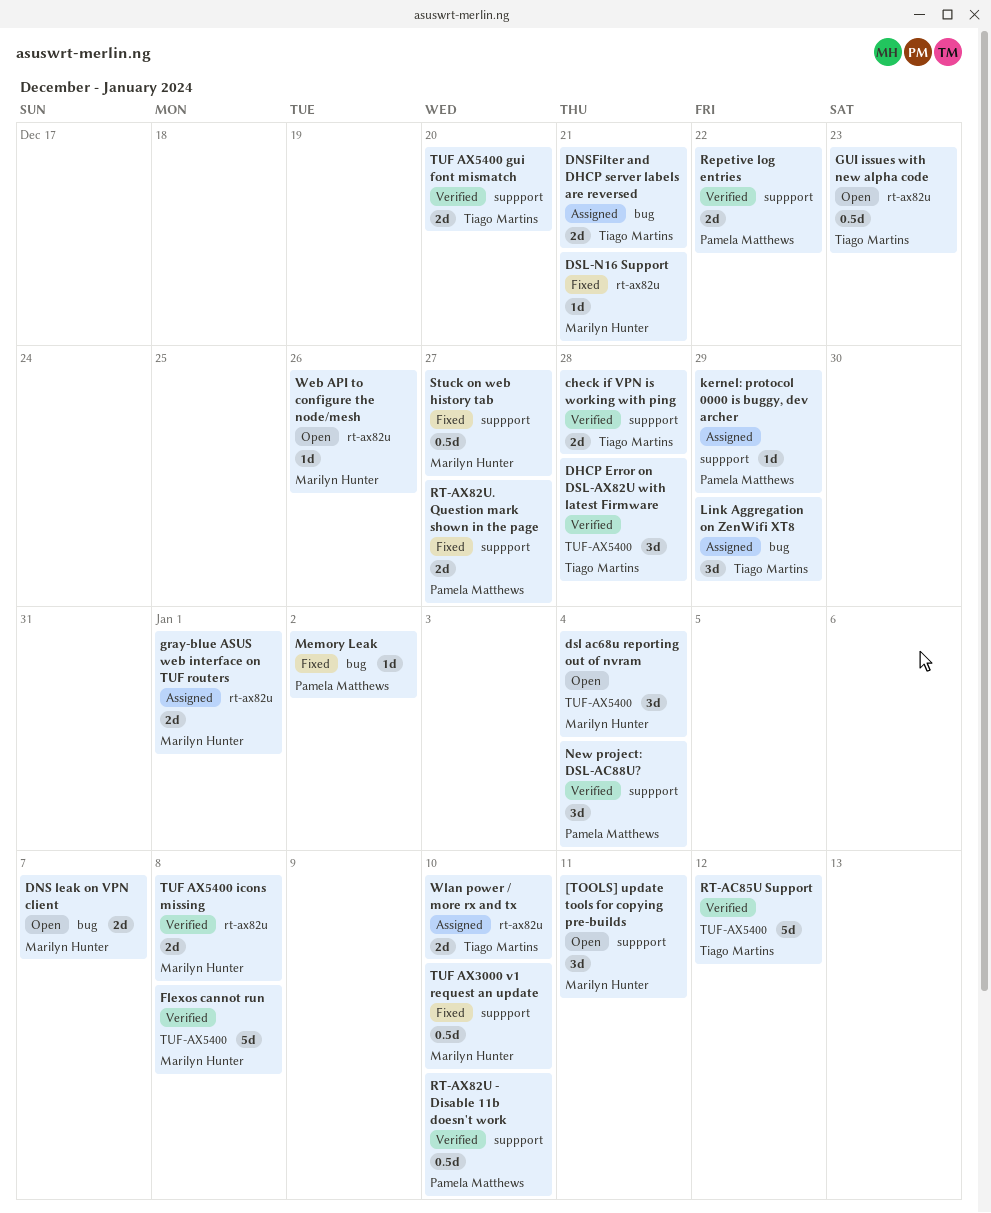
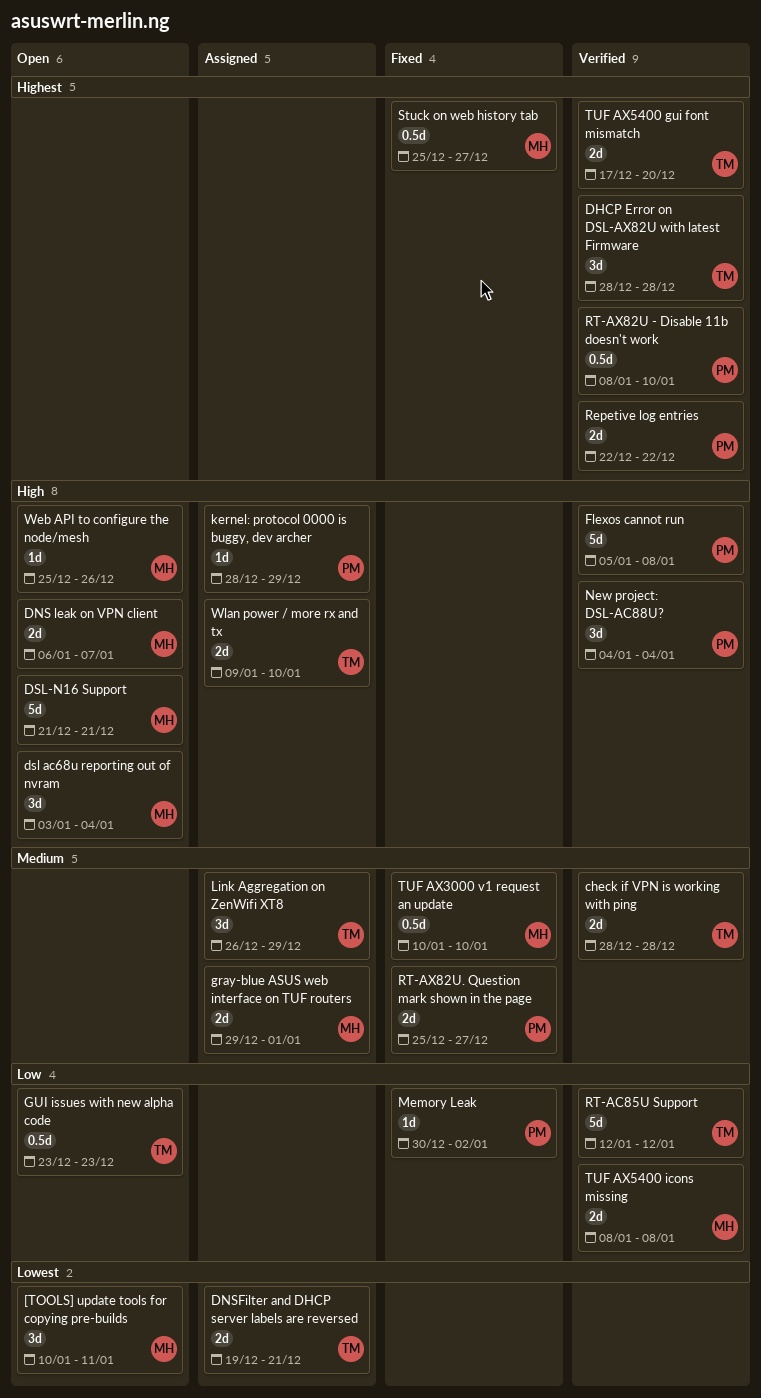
DSL-N16 Support, status: Fixed -> Open
DSL-N16 Support, estimate: 1d -> 5d
Flexos cannot run, owner: Marilyn Hunter -> Pamela Matthews

